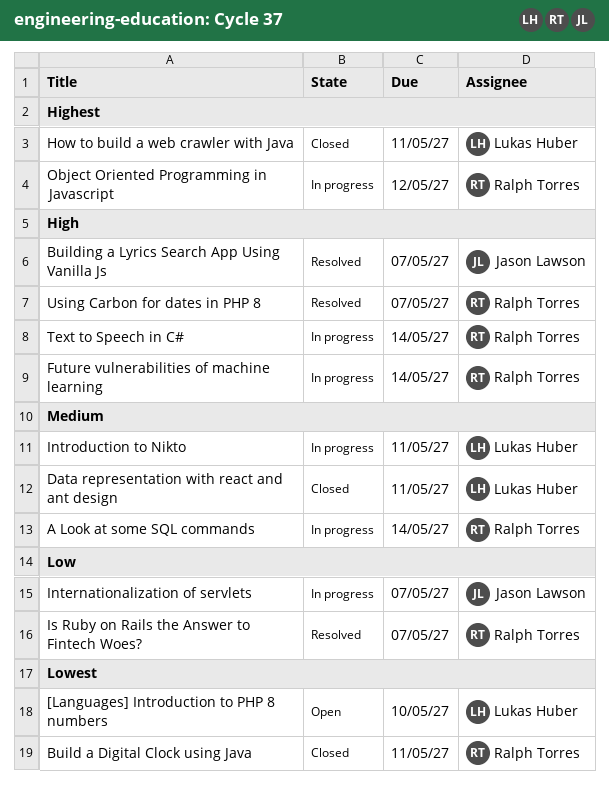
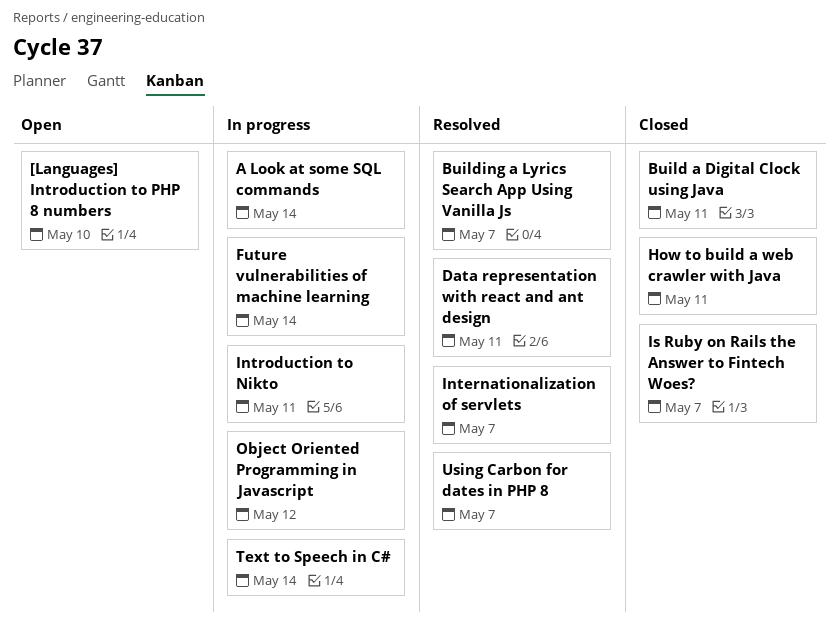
Data representation with react and ant design, status: Closed -> Resolved
Internationalization of servlets, status: In progress -> Resolved
Is Ruby on Rails the Answer to Fintech Woes?, status: Resolved -> Closed

